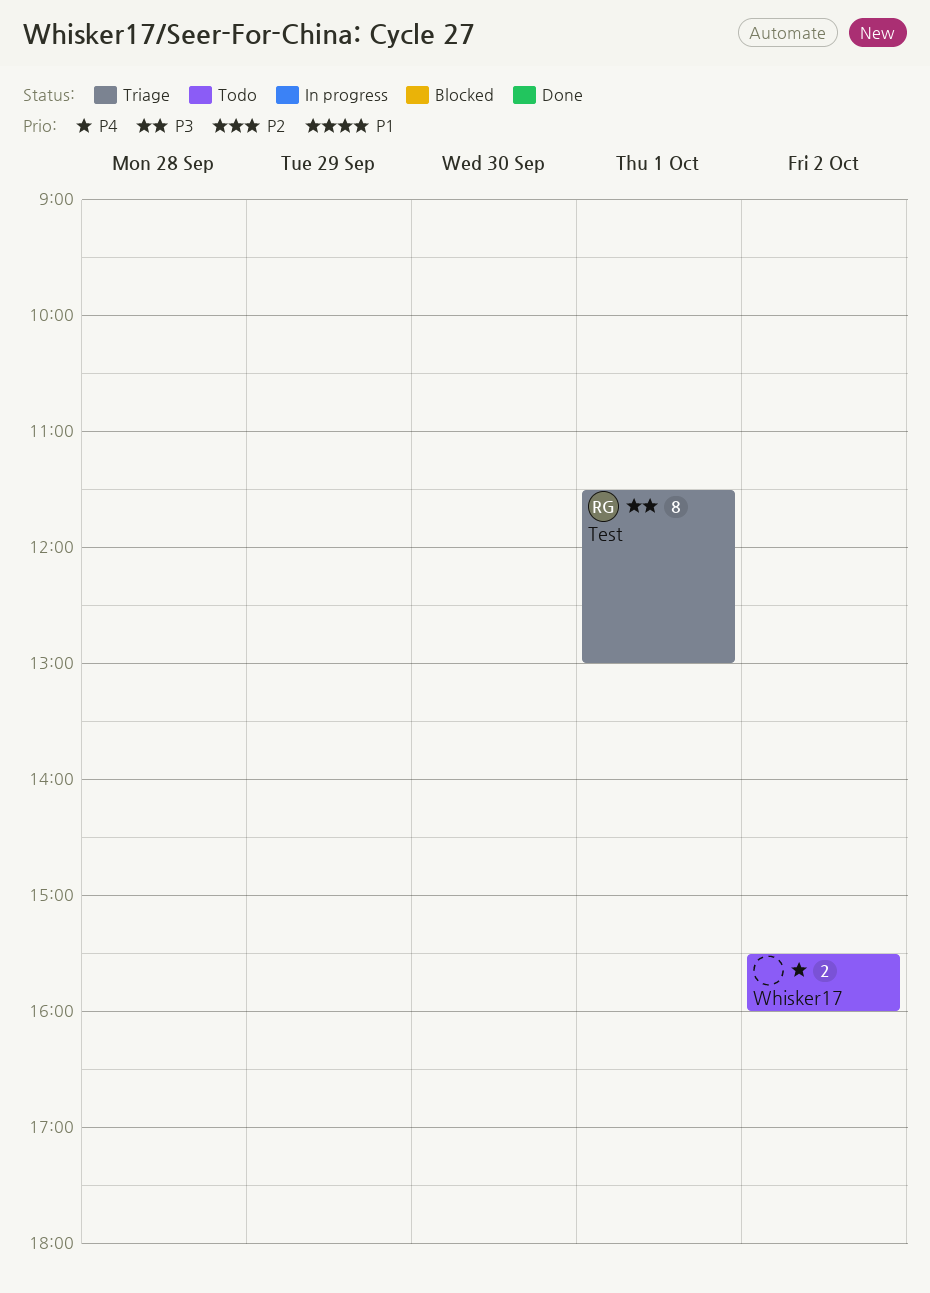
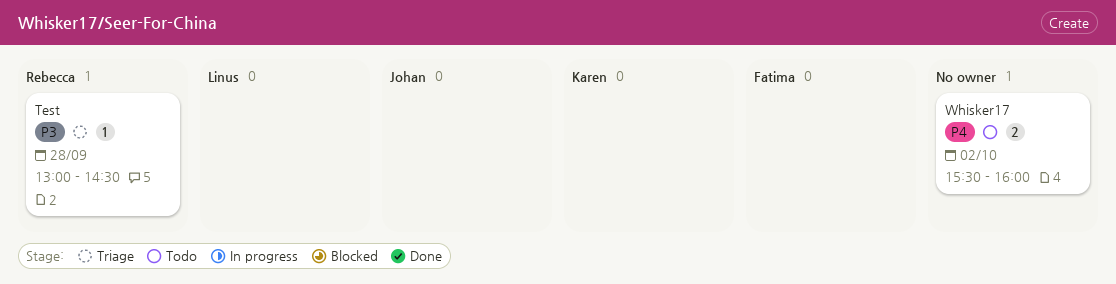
Test, estimate: 8 -> 1
Test, day: Oct 1 -> Sep 28
Test, begins: 11:30 -> 13:00
Test, ends: 13:00 -> 14:30

